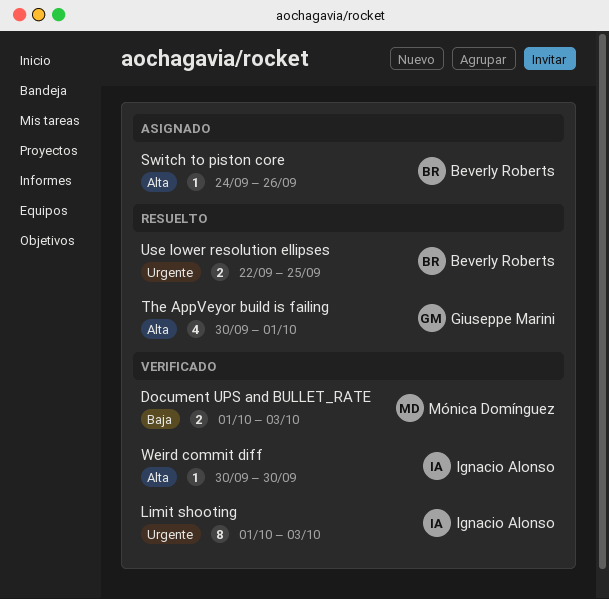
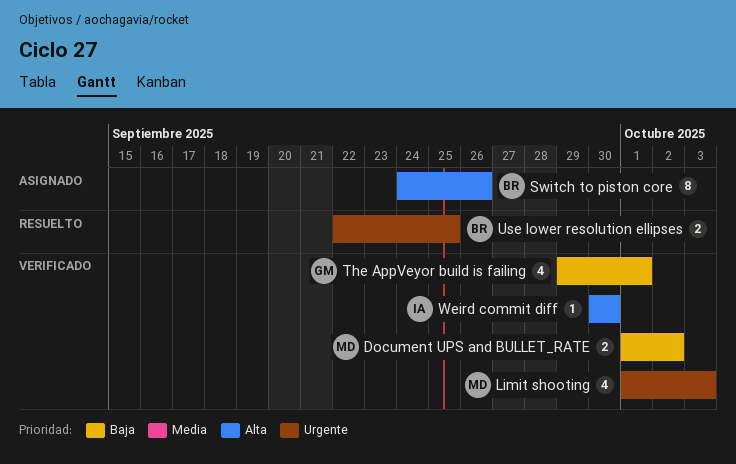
Document UPS and BULLET_RATE, due: Oct 3 -> Oct 2
Limit shooting, owner: Ignacio Alonso -> Mónica Domínguez
Limit shooting, estimate: 8 -> 4
Switch to piston core, estimate: 1 -> 8
The AppVeyor build is failing, status: Resuelto -> Verificado
The AppVeyor build is failing, priority: Alta -> Baja
The AppVeyor build is failing, start: Sep 30 -> Sep 29

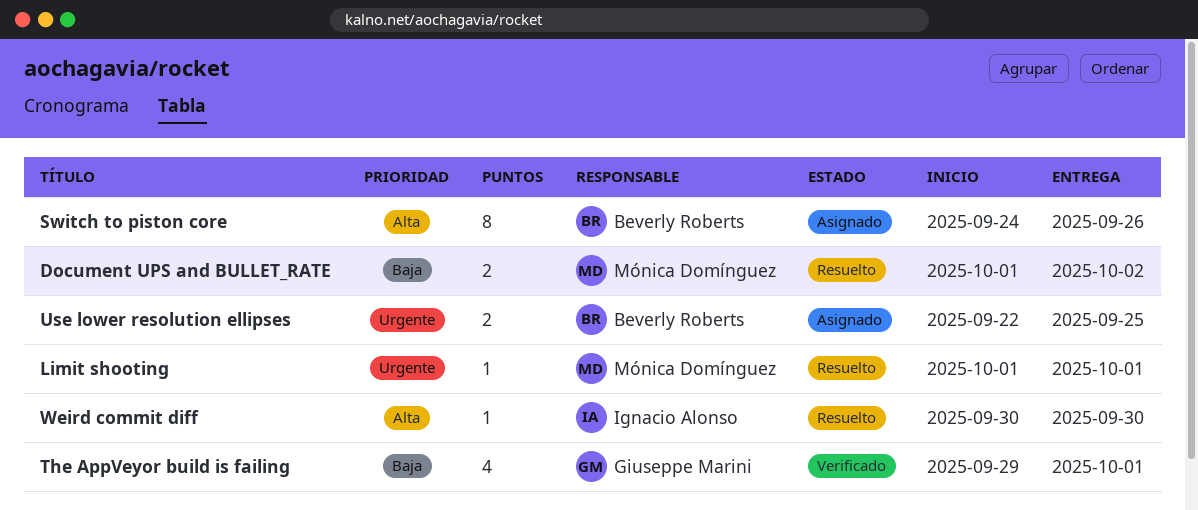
Document UPS and BULLET_RATE, status: Verificado -> Resuelto
Limit shooting, status: Verificado -> Resuelto
Limit shooting, estimate: 4 -> 1
Limit shooting, due: Oct 3 -> Oct 1
Use lower resolution ellipses, status: Resuelto -> Asignado
Weird commit diff, status: Verificado -> Resuelto

